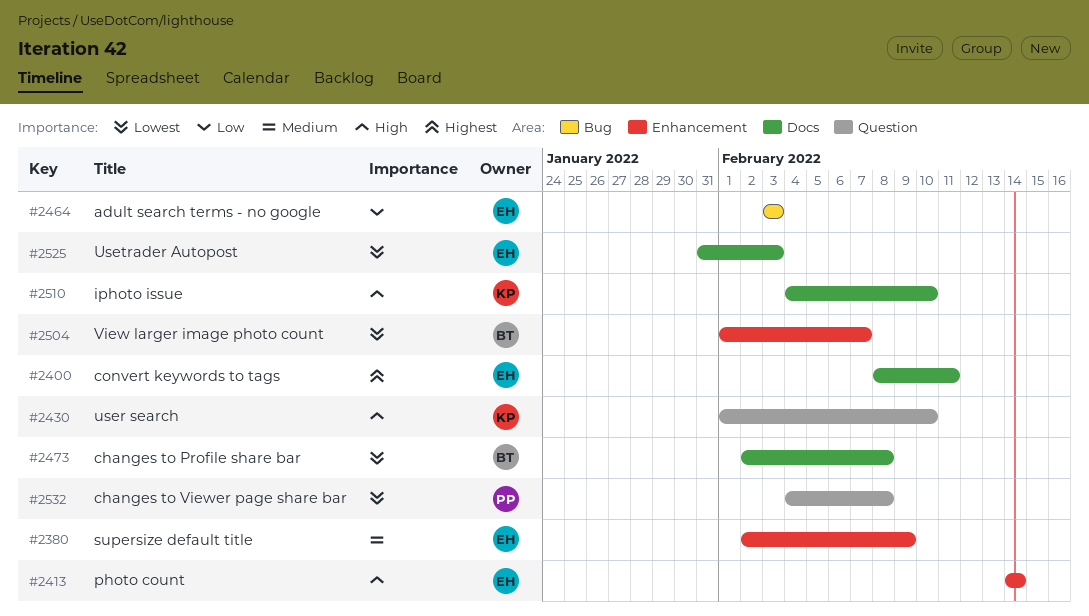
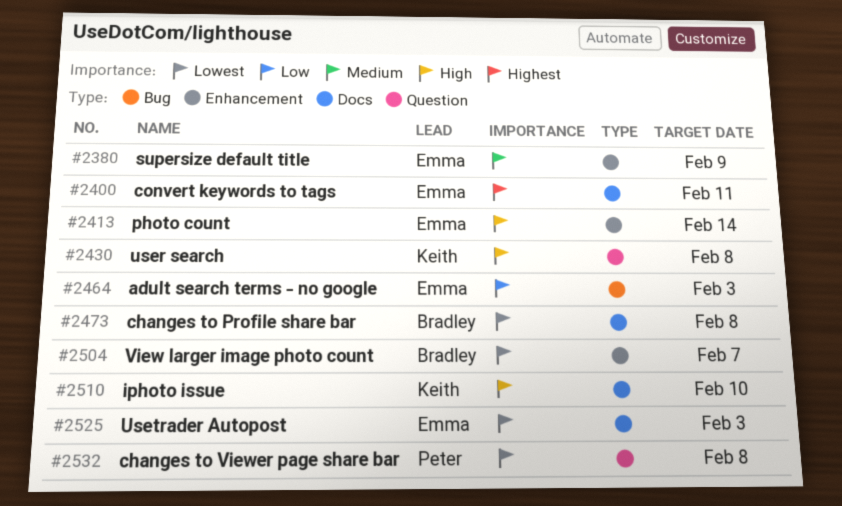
#2430, due: Feb 10 -> Feb 8

